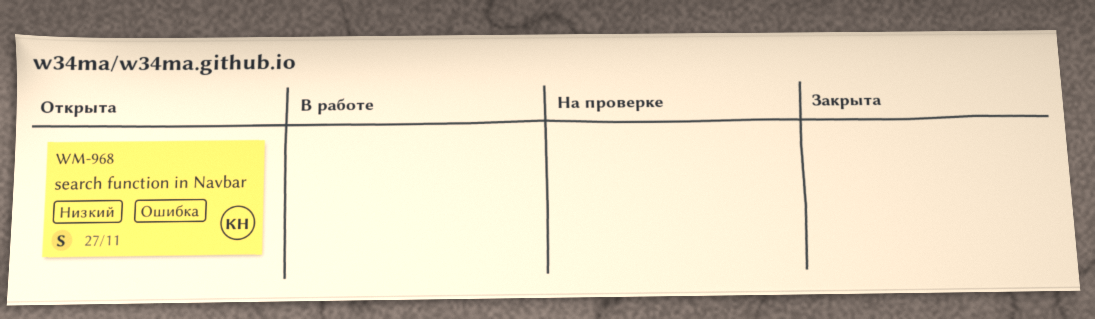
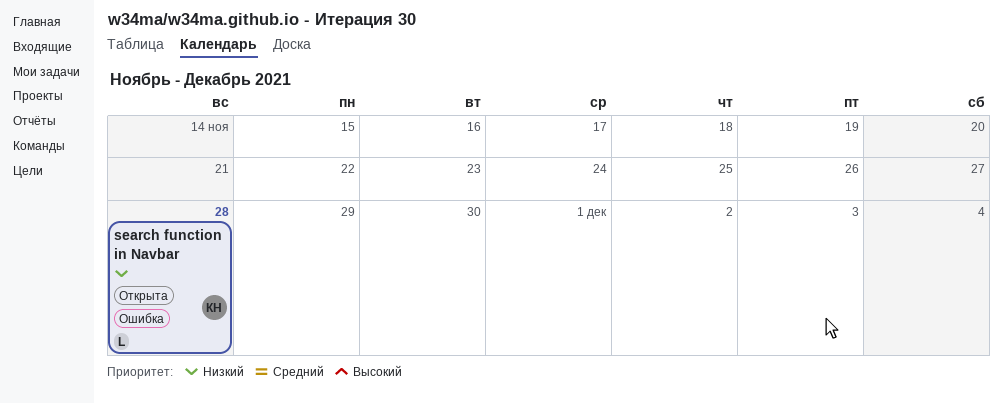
search function in Navbar, estimate: S -> L
search function in Navbar, due: Nov 27 -> Nov 28

